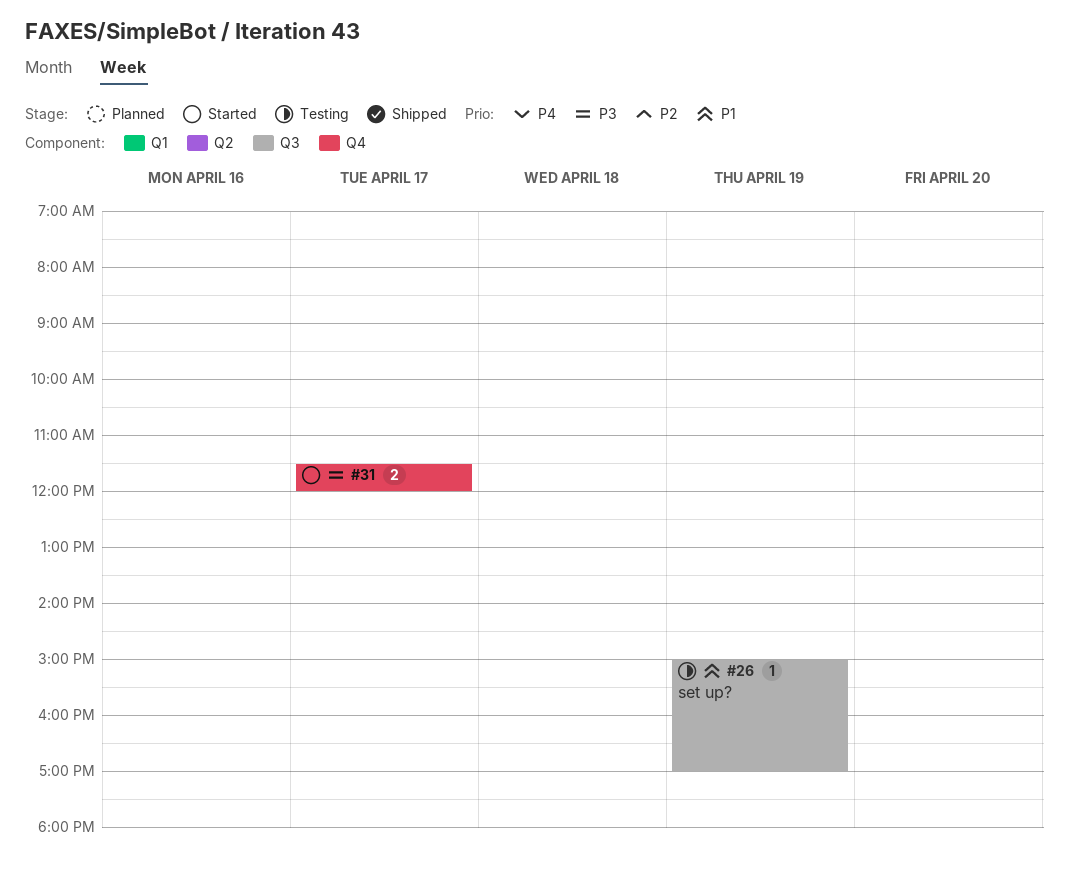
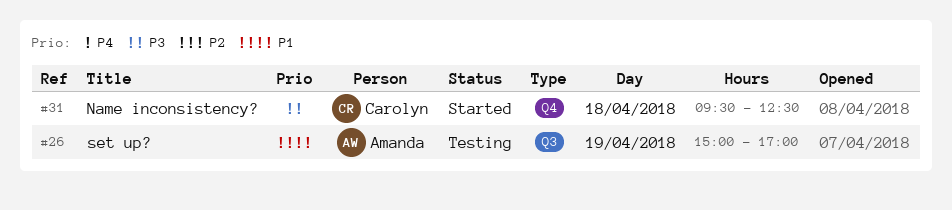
#31, day: Apr 17 -> Apr 18
#31, begins: 11:30 -> 09:30
#31, ends: 12:00 -> 12:30

